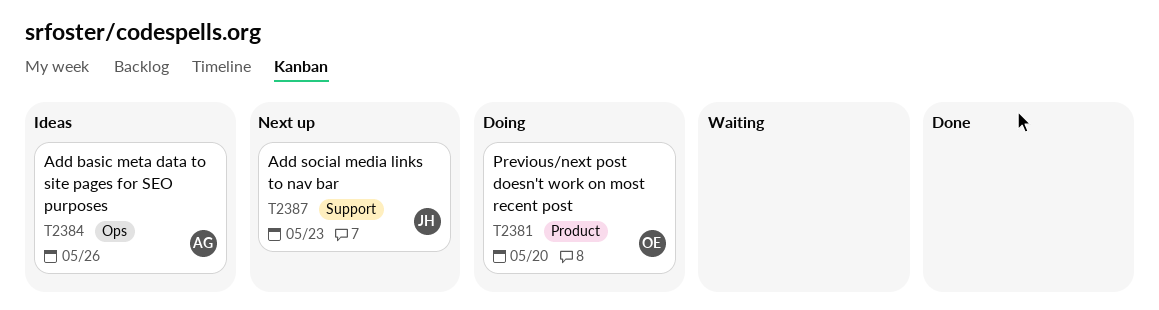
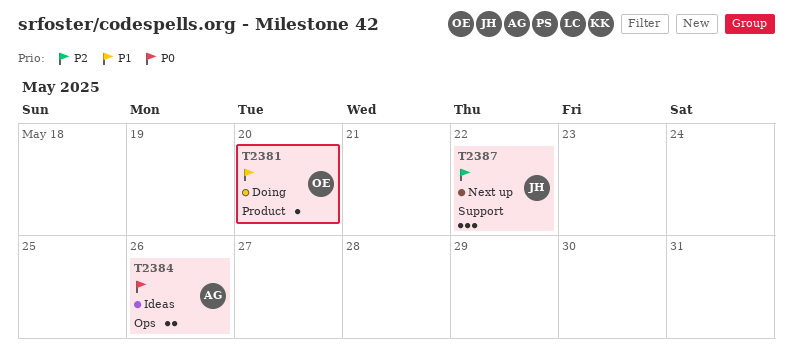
T2387, due: May 23 -> May 22

